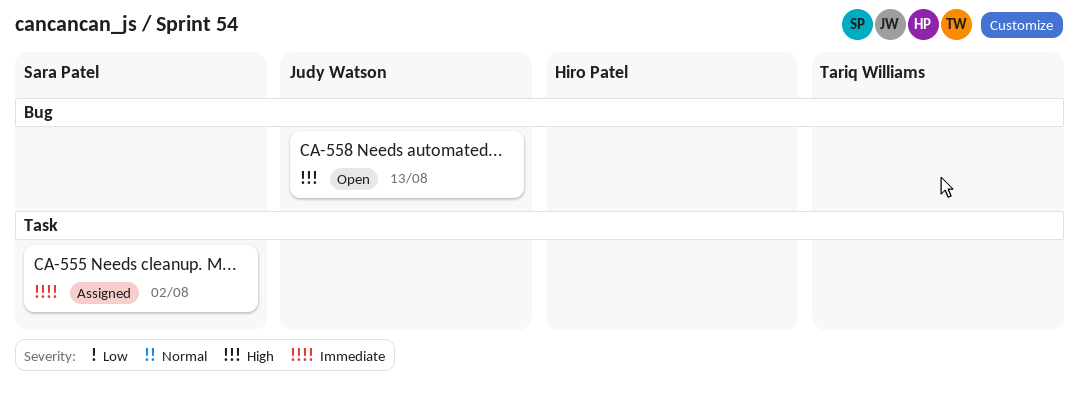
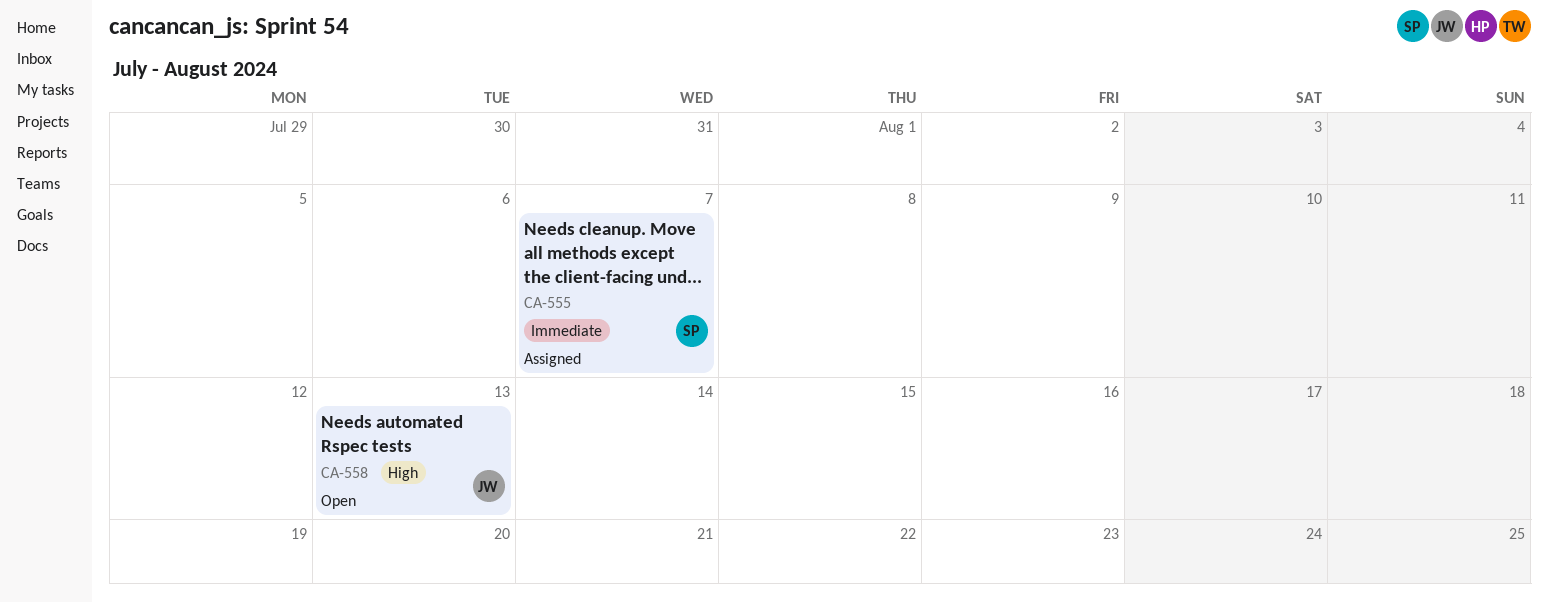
CA-555, due: Aug 2 -> Aug 7

